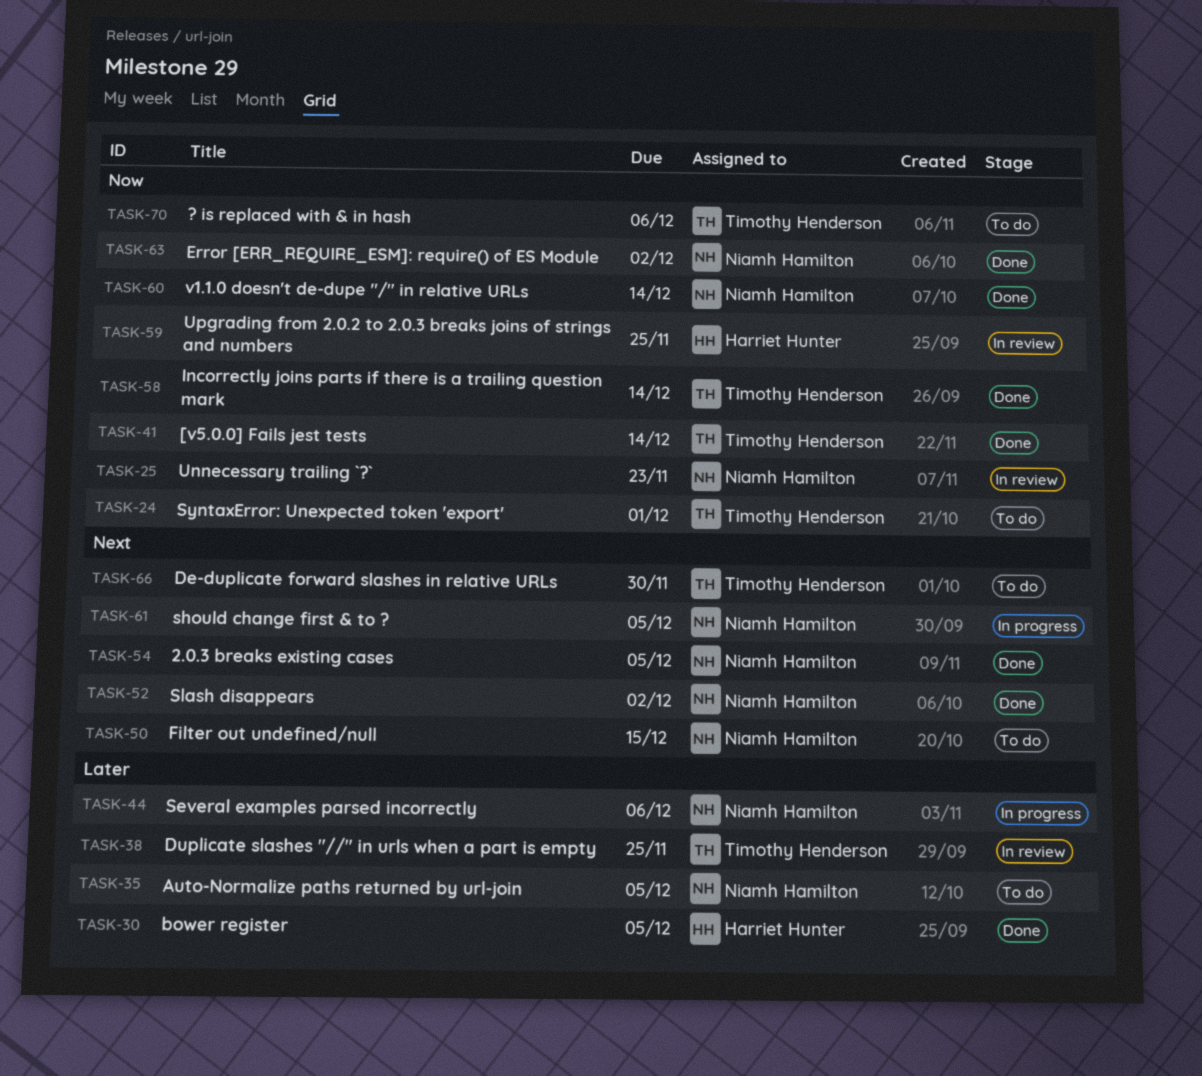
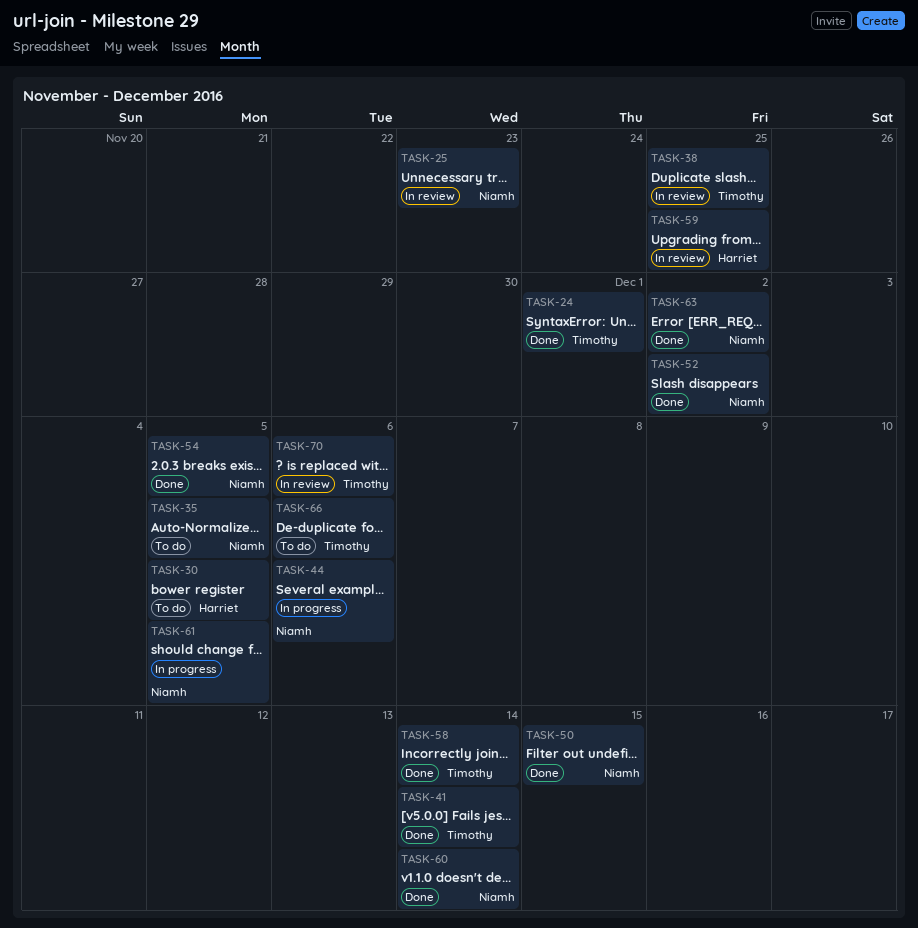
TASK-24, status: To do -> Done
TASK-30, status: Done -> To do
TASK-50, status: To do -> Done
TASK-66, due: Nov 30 -> Dec 6
TASK-70, status: To do -> In review

